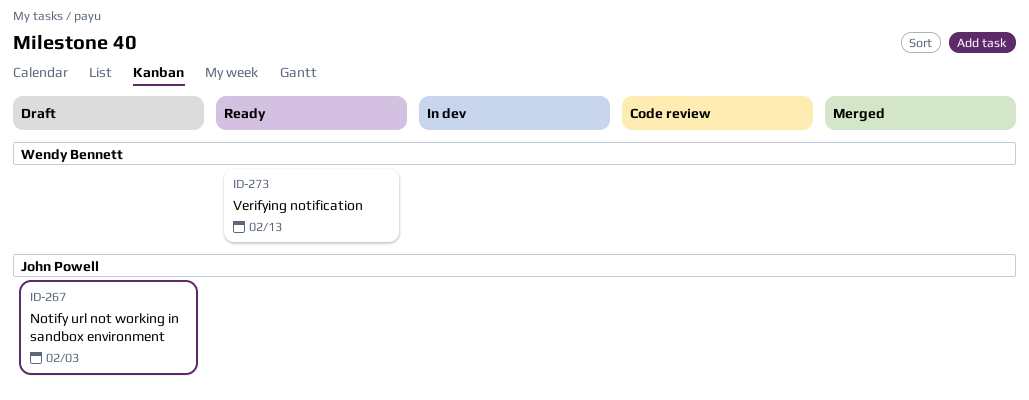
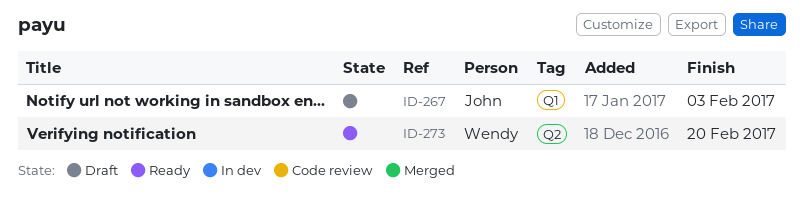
ID-273, due: Feb 13 -> Feb 20

